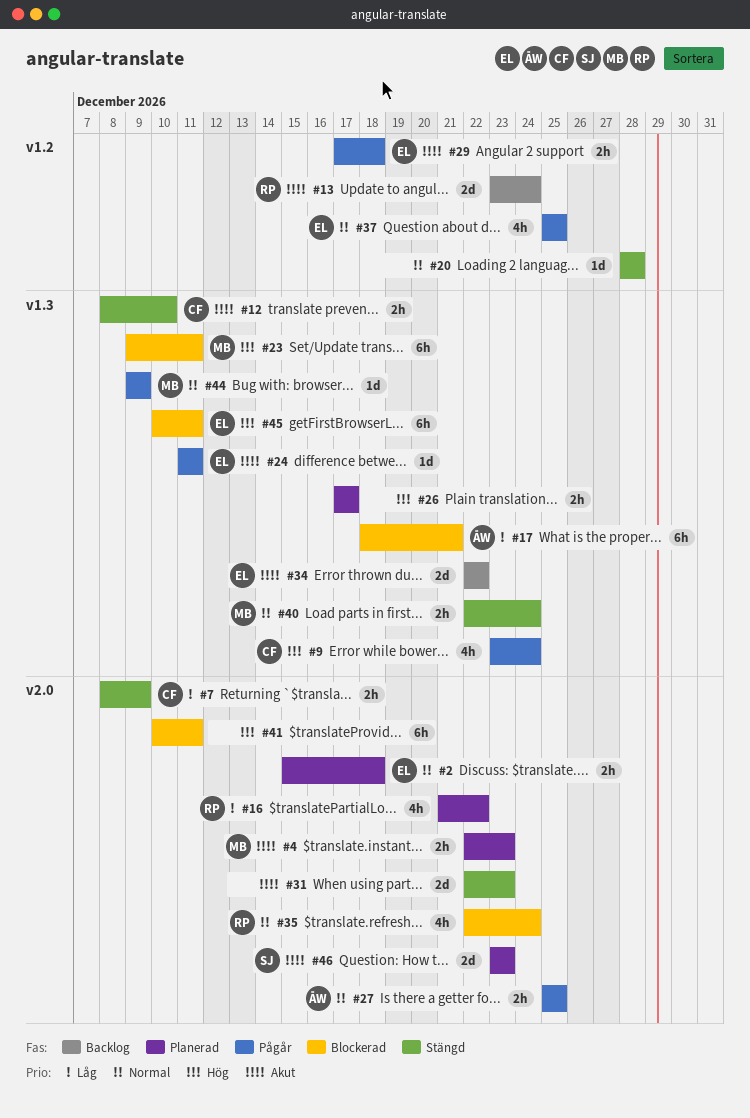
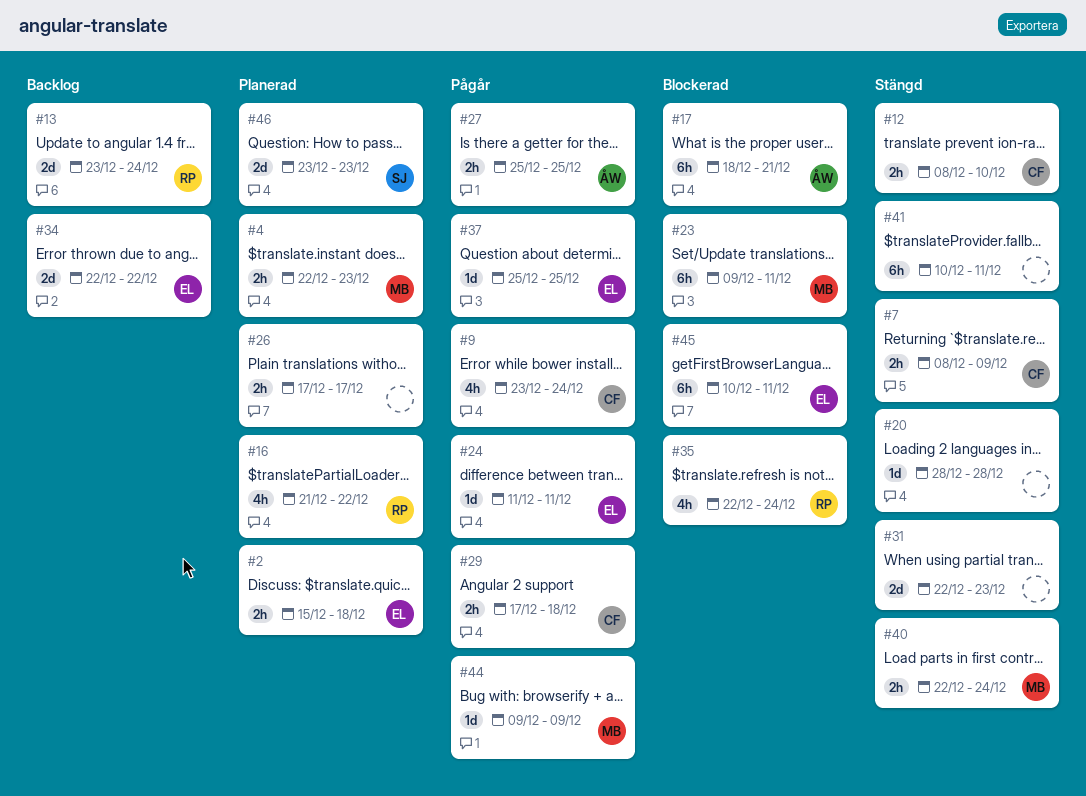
#29, owner: EL -> CF
#37, estimate: 4h -> 1d
#41, status: Blockerad -> Stängd

